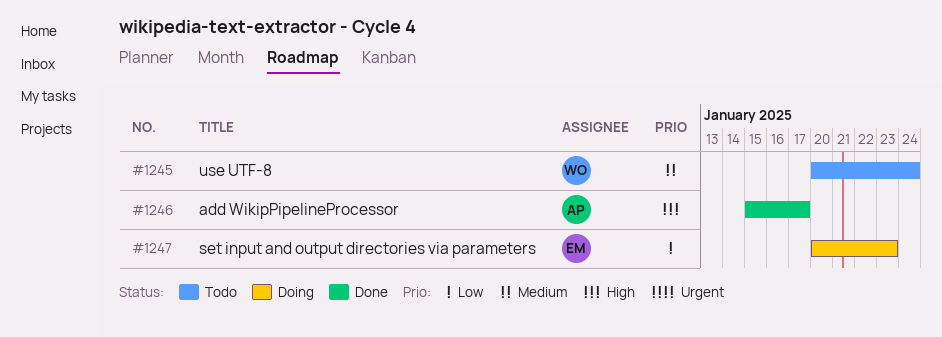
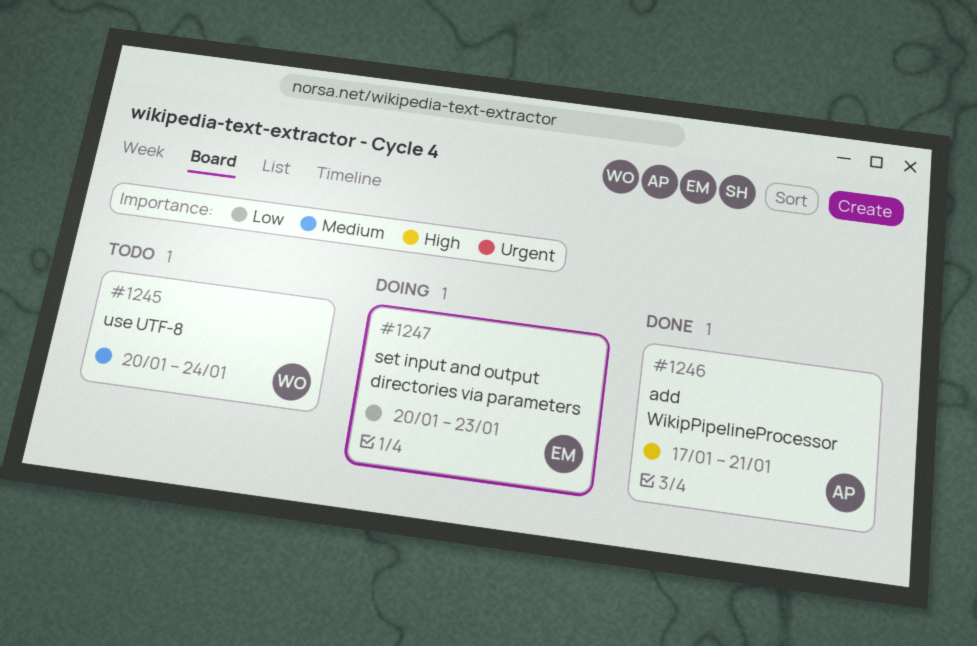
#1246, start: Jan 15 -> Jan 17
#1246, due: Jan 17 -> Jan 21

